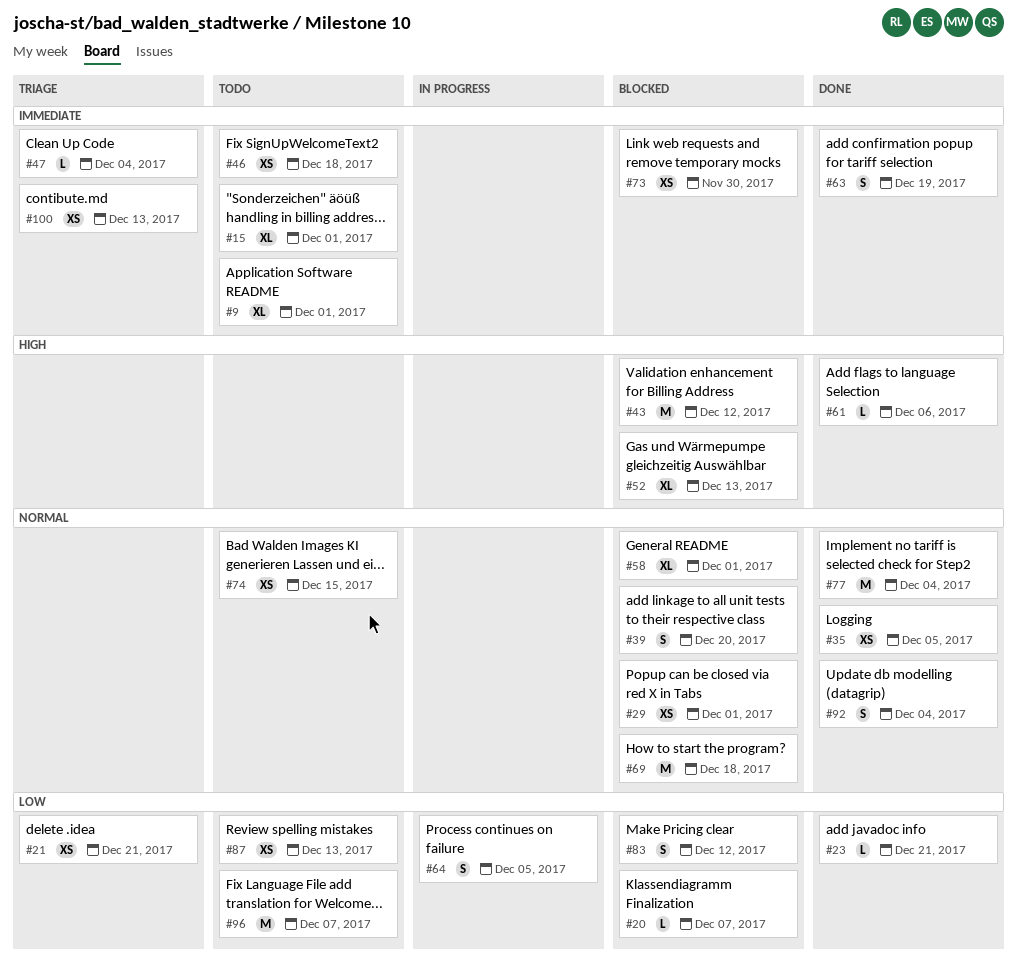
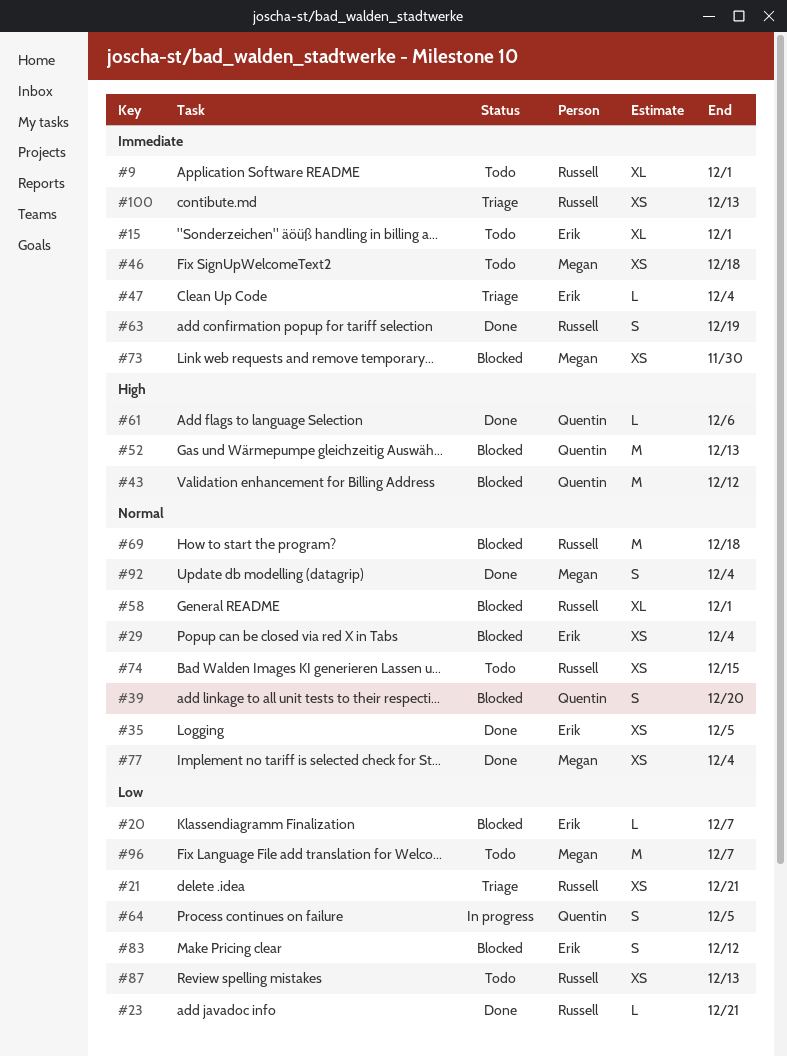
#29, due: Dec 1 -> Dec 4
#52, estimate: XL -> M
#77, estimate: M -> XS

